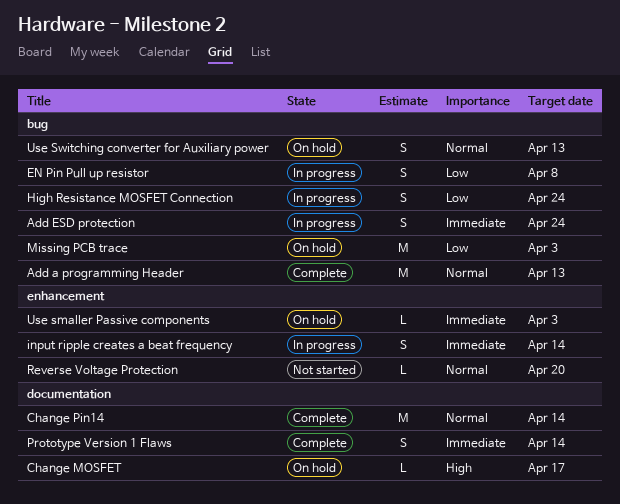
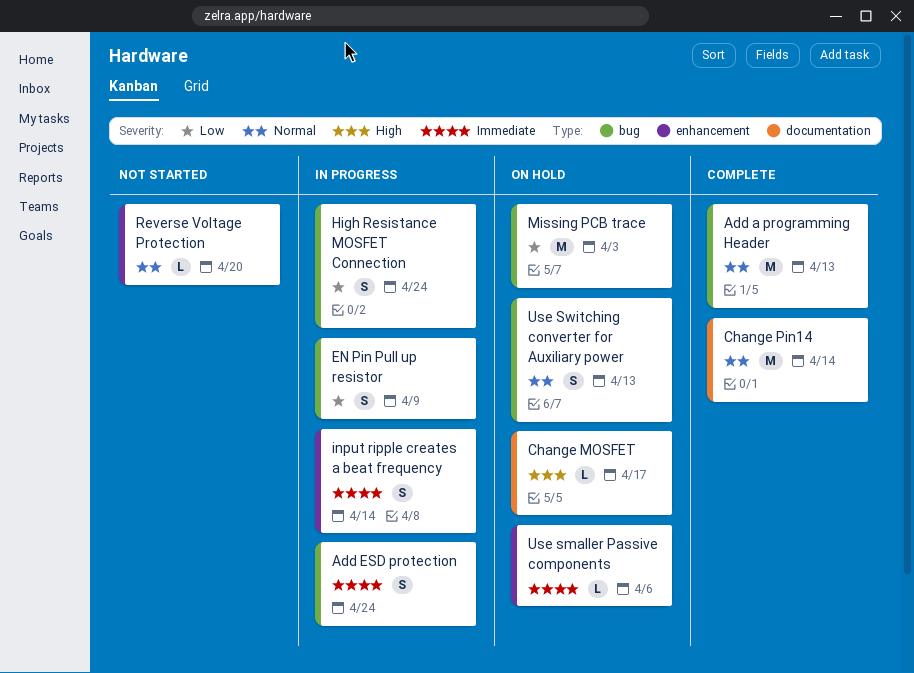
EN Pin Pull up resistor, due: Apr 8 -> Apr 9
Prototype Version 1 Flaws: present -> none
Use smaller Passive components, due: Apr 3 -> Apr 6

